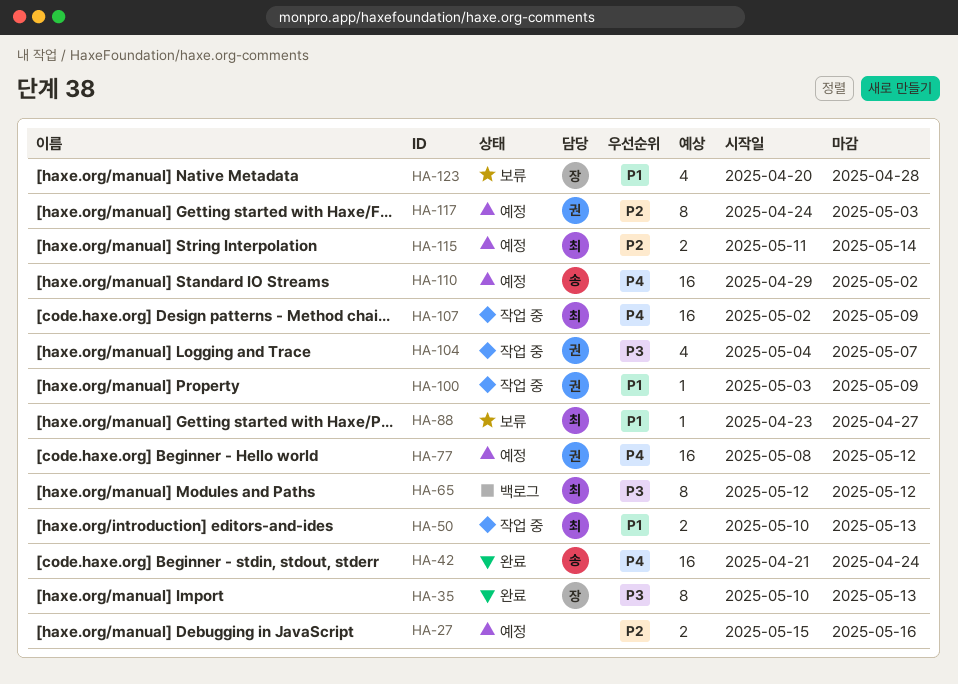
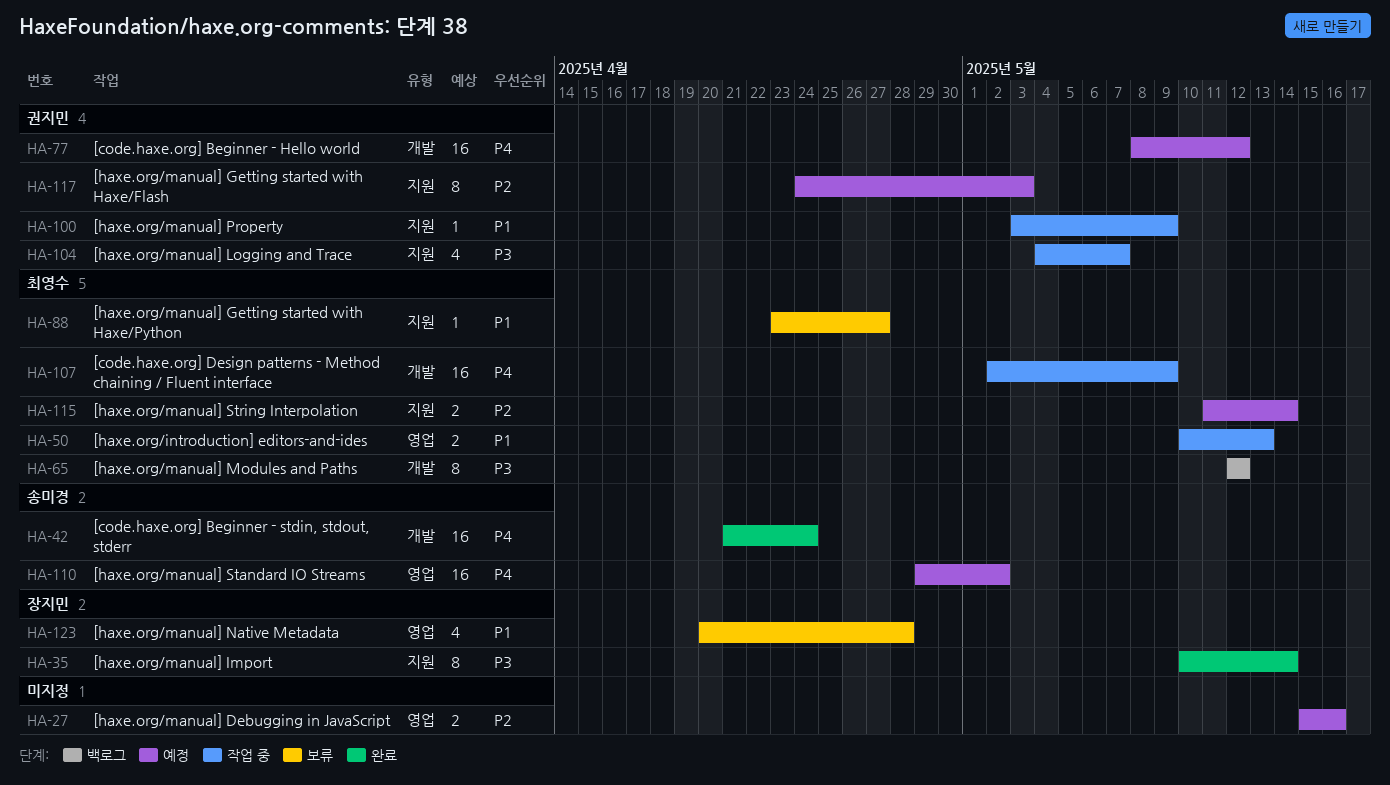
HA-35, due: May 13 -> May 14

